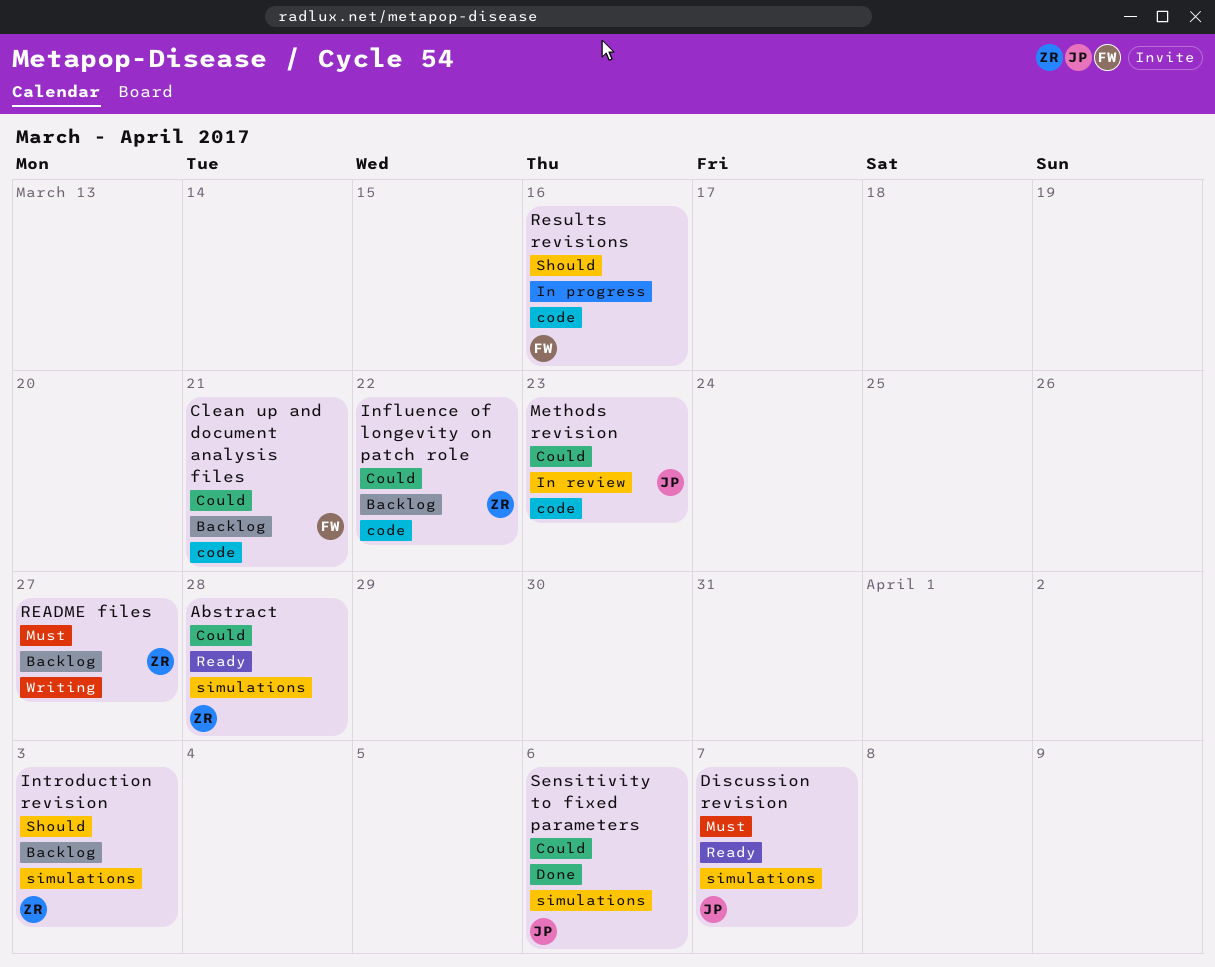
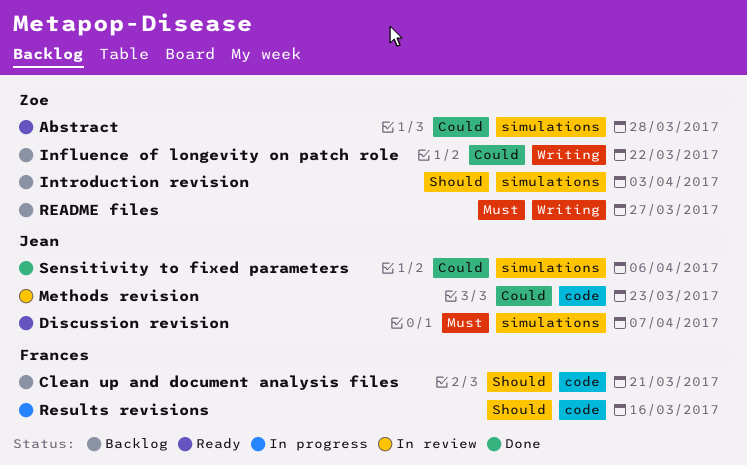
Clean up and document analysis files, priority: Could -> Should
Influence of longevity on patch role, label: code -> Writing

